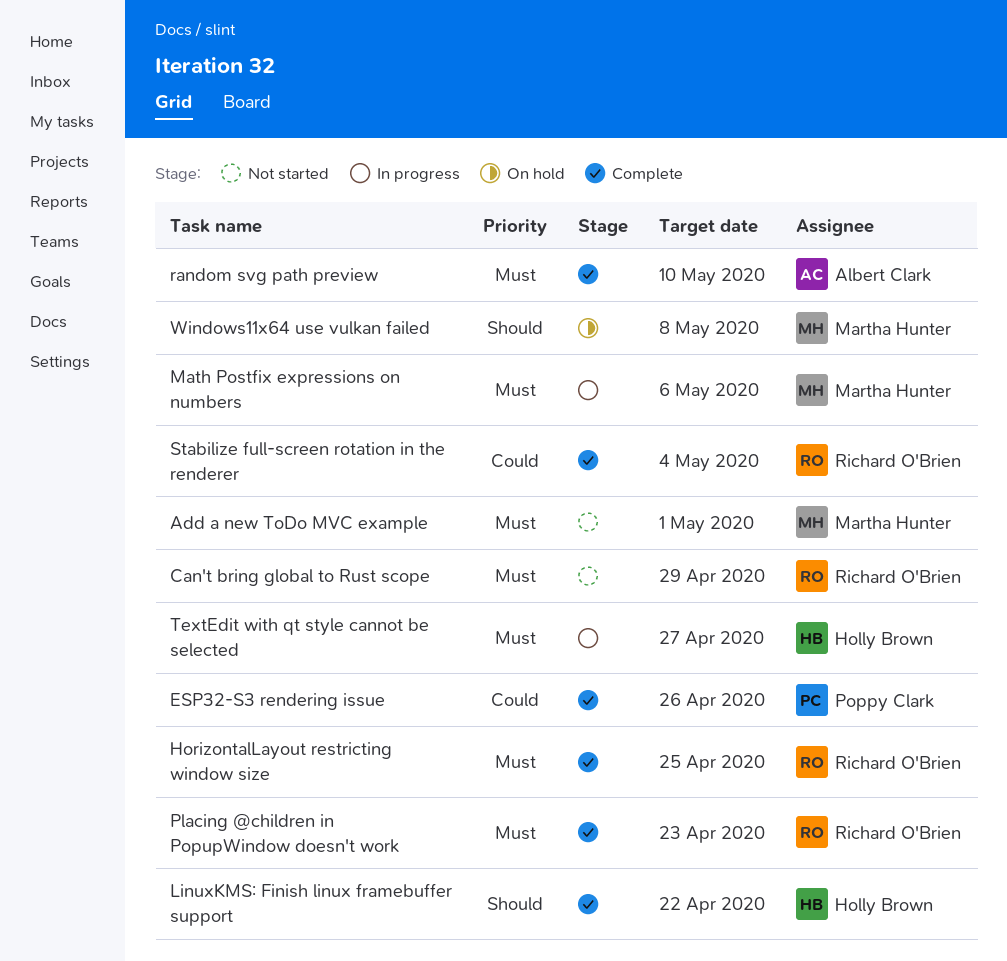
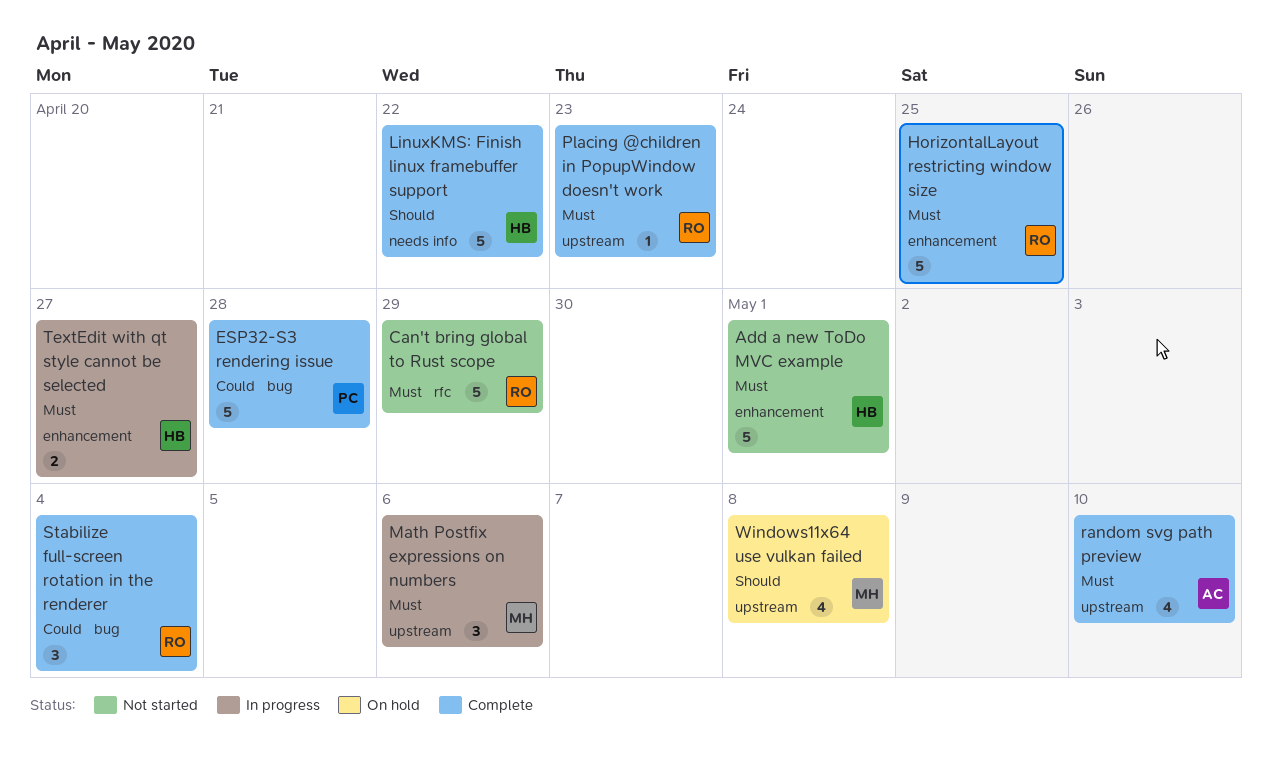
Add a new ToDo MVC example, owner: Martha Hunter -> Holly Brown
ESP32-S3 rendering issue, due: Apr 26 -> Apr 28

